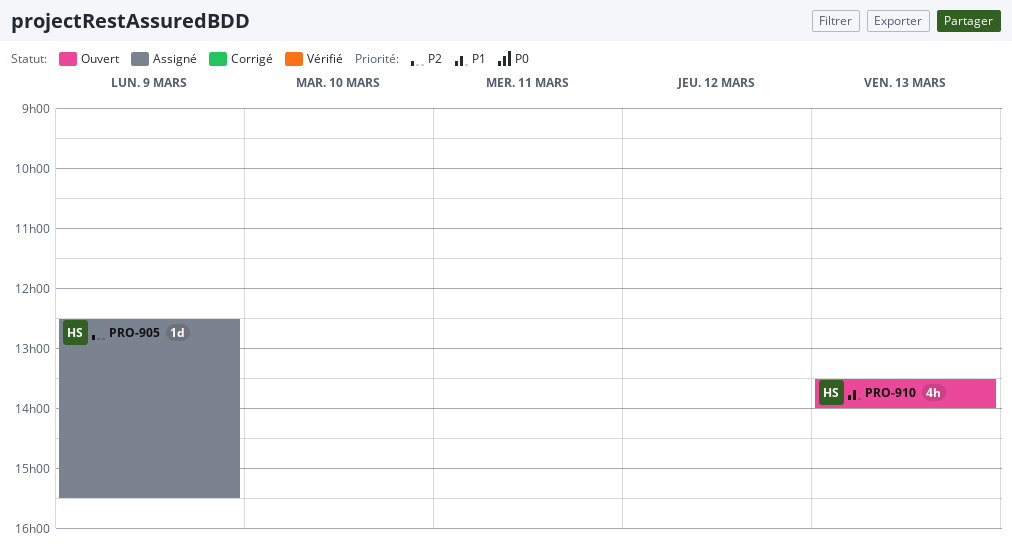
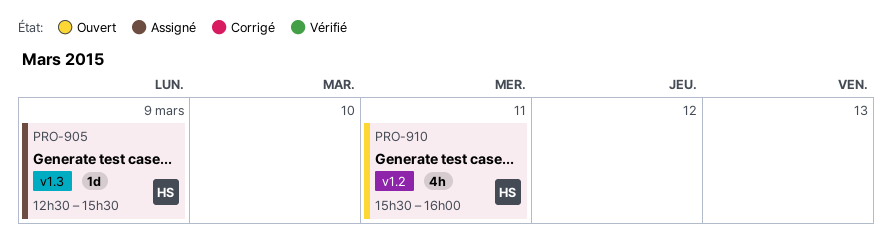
PRO-910, day: Mar 13 -> Mar 11
PRO-910, begins: 13:30 -> 15:30
PRO-910, ends: 14:00 -> 16:00

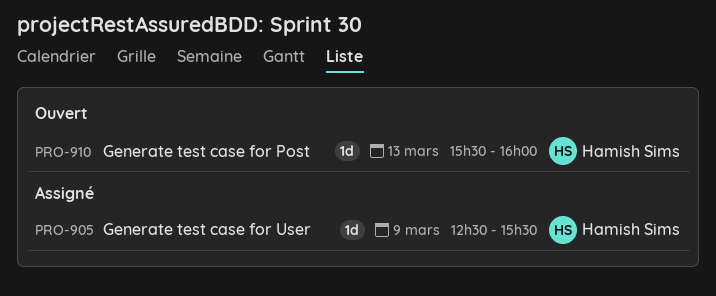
PRO-910, estimate: 4h -> 1d
PRO-910, day: Mar 11 -> Mar 13

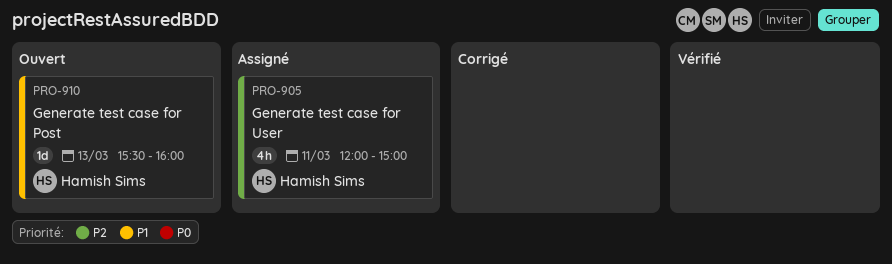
PRO-905, estimate: 1d -> 4h
PRO-905, day: Mar 9 -> Mar 11
PRO-905, begins: 12:30 -> 12:00
PRO-905, ends: 15:30 -> 15:00

